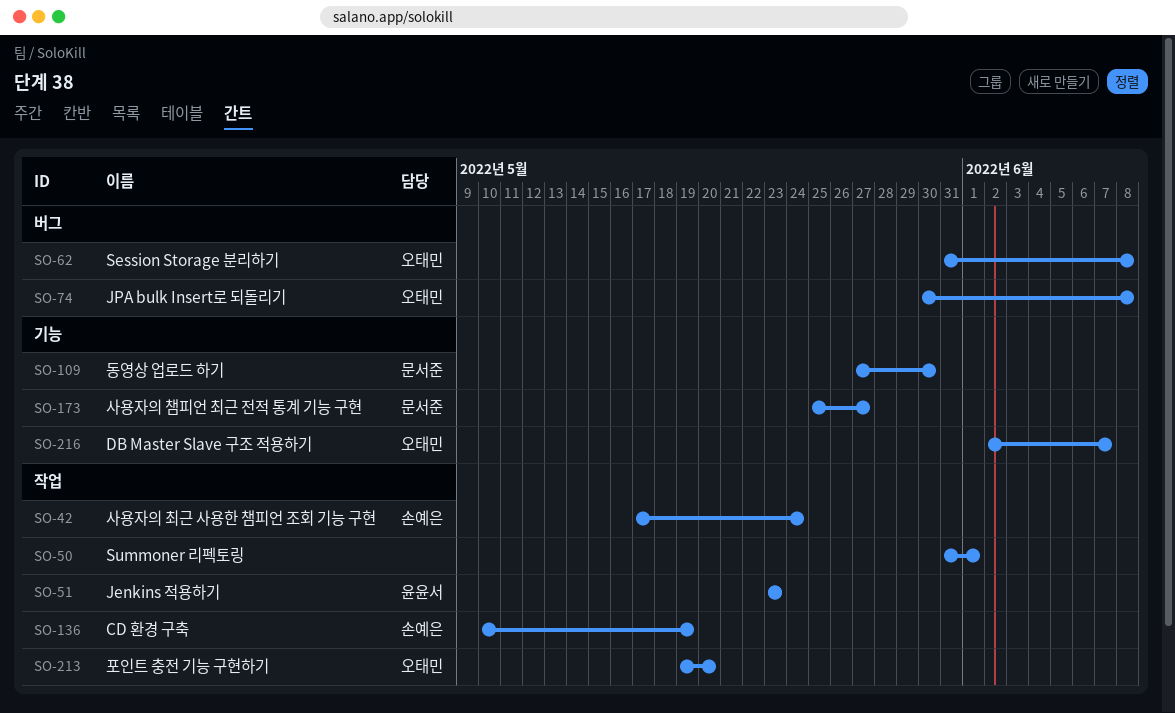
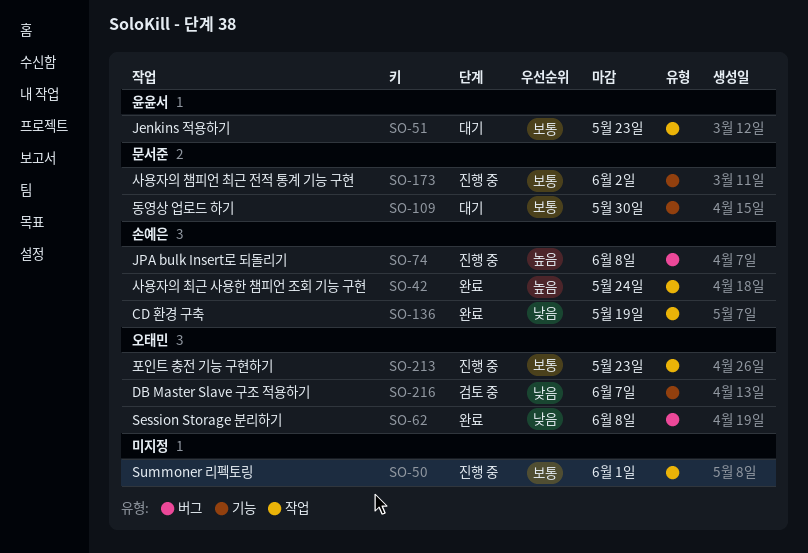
SO-74, owner: 오태민 -> 손예은
SO-173, due: May 27 -> Jun 2
SO-213, due: May 20 -> May 23

